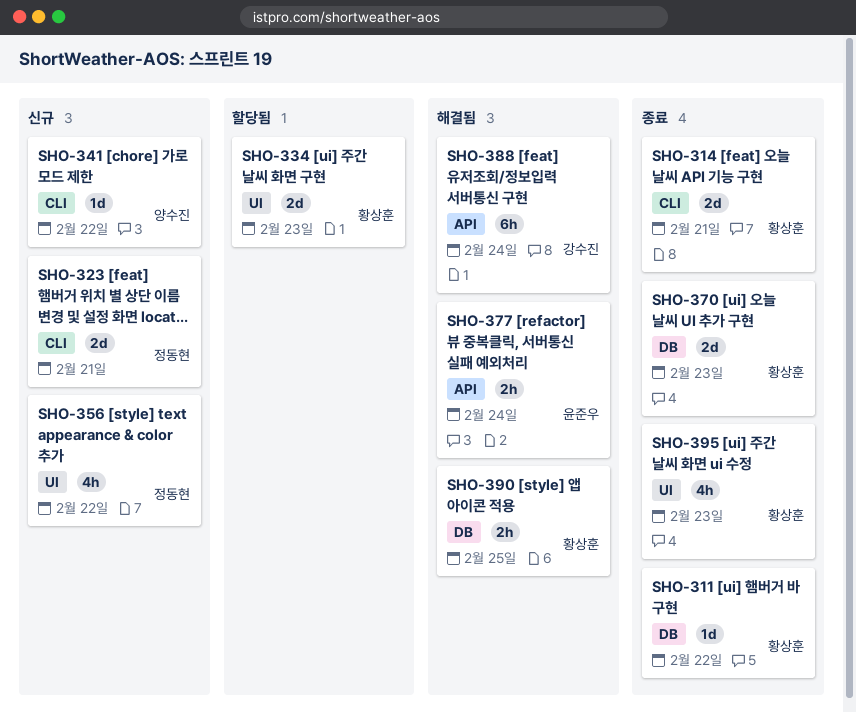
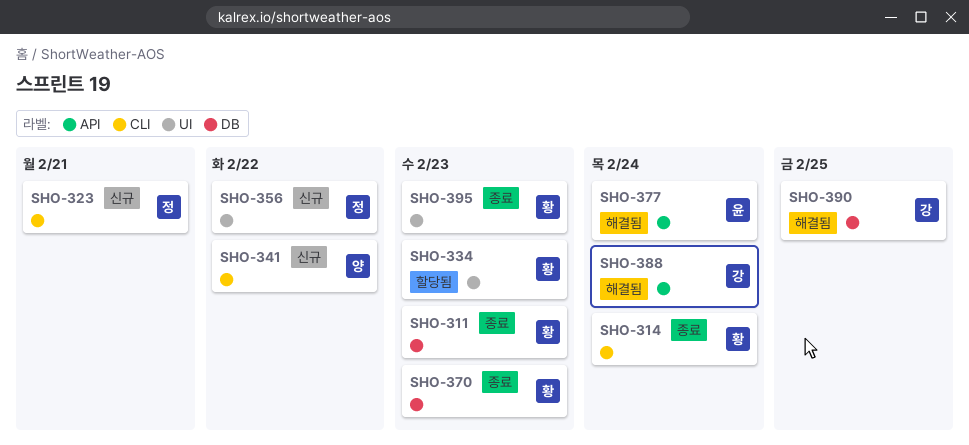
SHO-311, due: Feb 22 -> Feb 23
SHO-314, due: Feb 21 -> Feb 24
SHO-390, owner: 황상훈 -> 강수진

